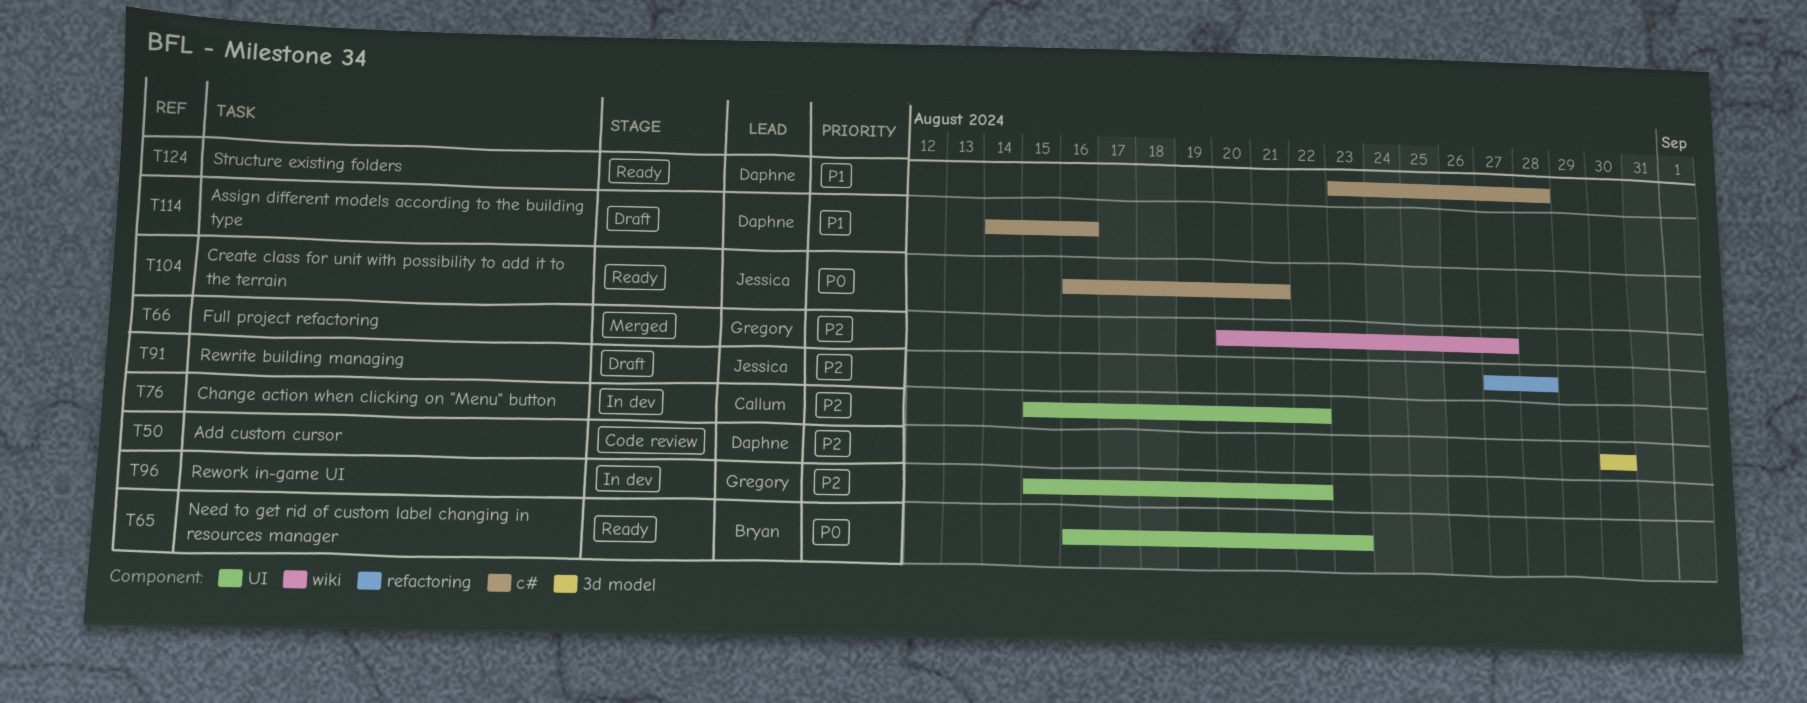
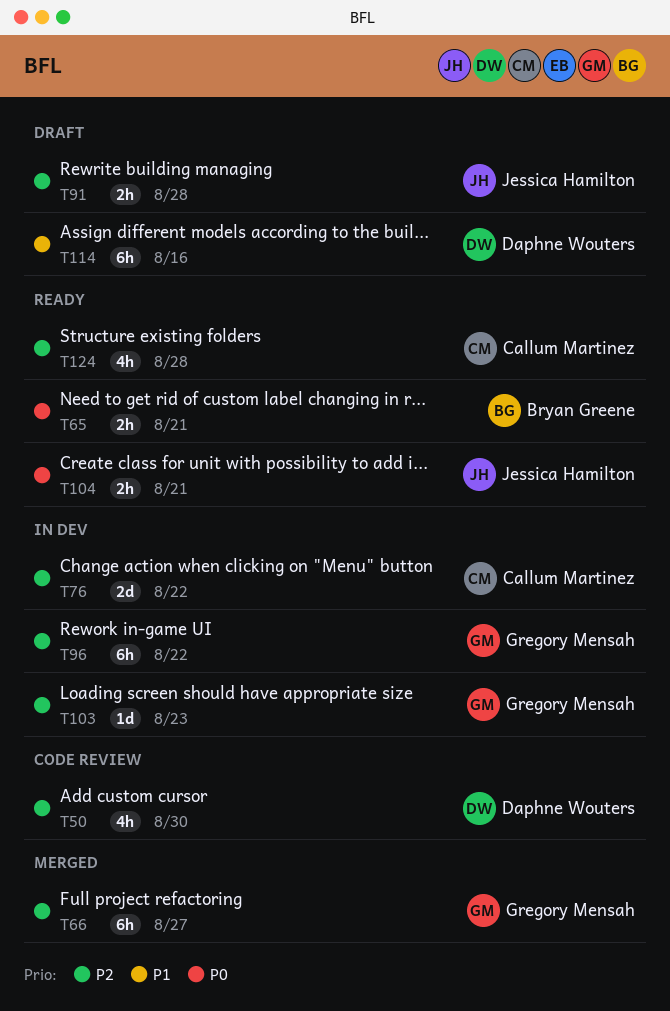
T65, due: Aug 23 -> Aug 21
T103: none -> present
T124, owner: Daphne Wouters -> Callum Martinez
T124, priority: P1 -> P2

